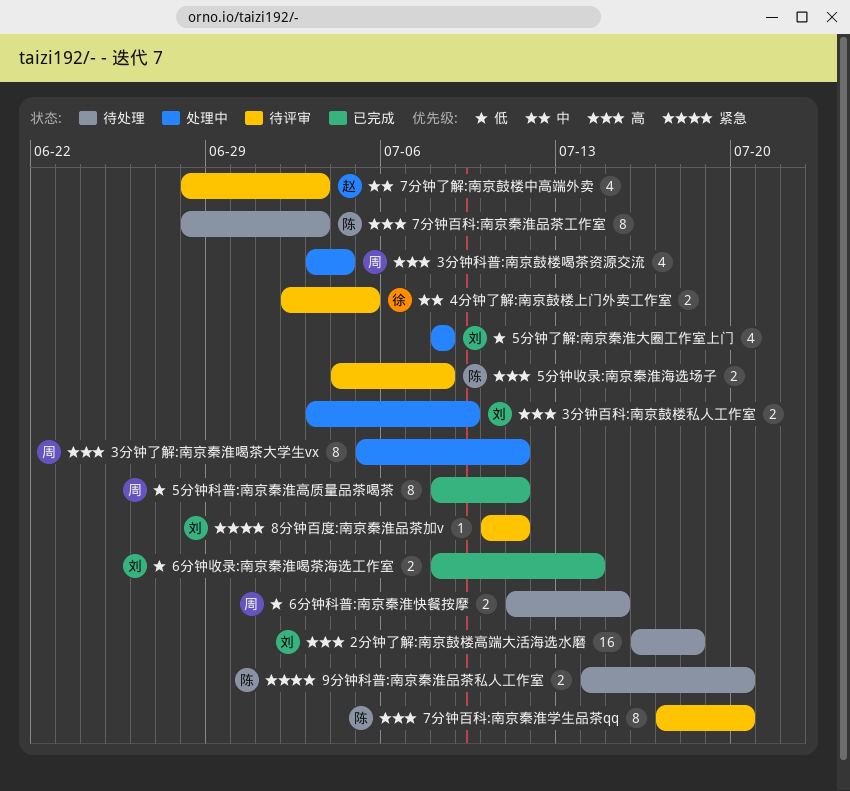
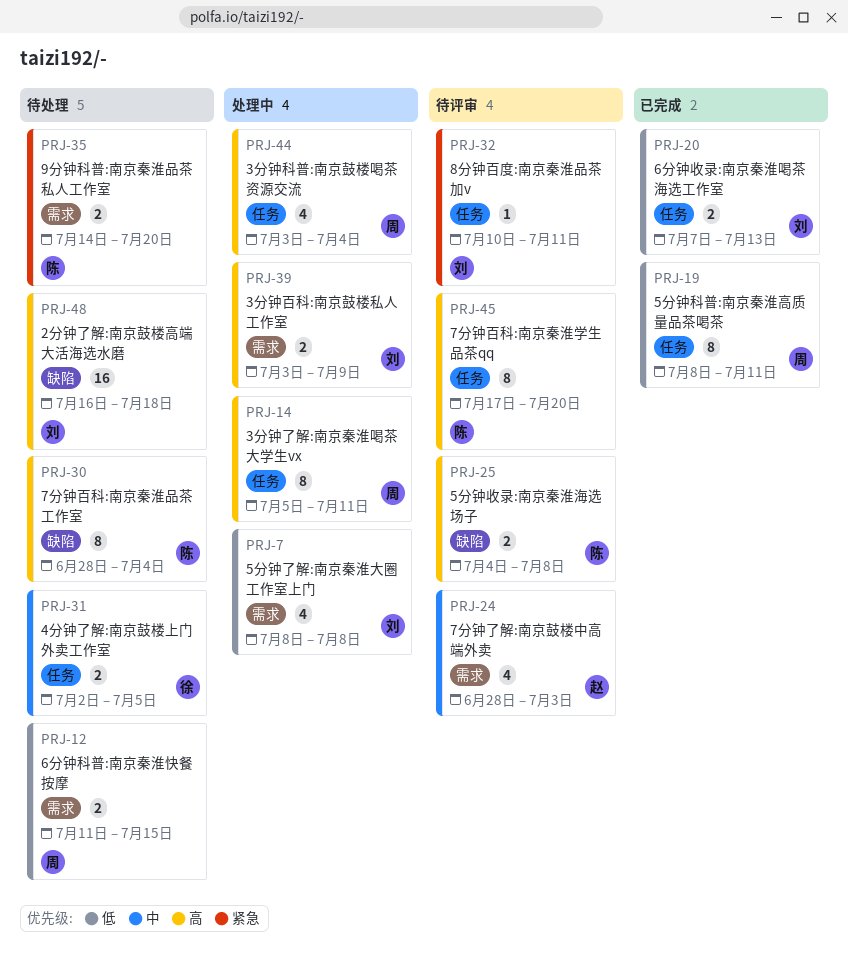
4分钟了解:南京鼓楼上门外卖工作室, status: 待评审 -> 待处理
6分钟收录:南京秦淮喝茶海选工作室, start: Jul 8 -> Jul 7
6分钟收录:南京秦淮喝茶海选工作室, due: Jul 14 -> Jul 13
7分钟百科:南京秦淮品茶工作室, due: Jul 3 -> Jul 4

